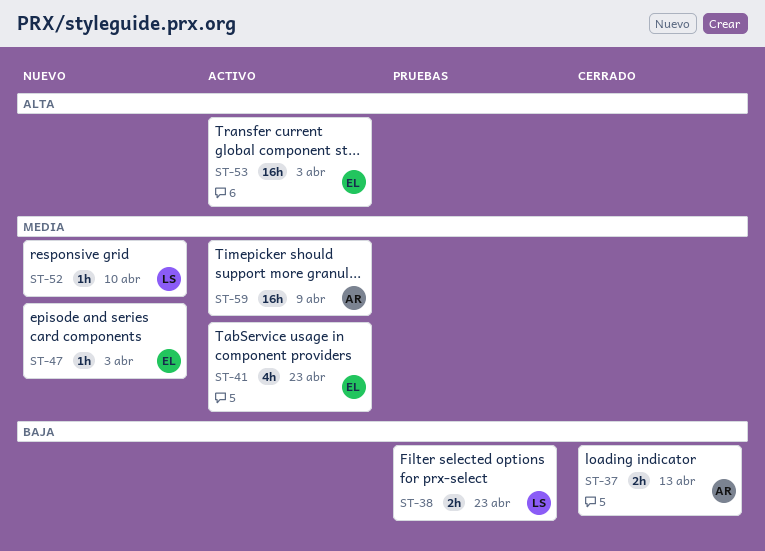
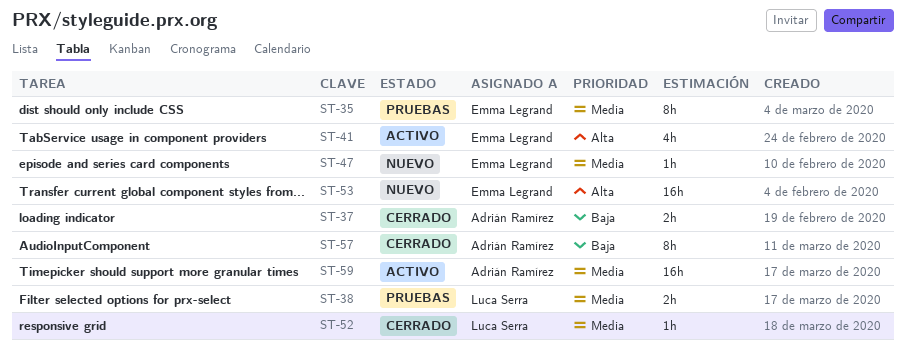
ST-35: none -> present
ST-38, priority: Baja -> Media
ST-41, priority: Media -> Alta
ST-52, status: Nuevo -> Cerrado
ST-53, status: Activo -> Nuevo
ST-57: none -> present

